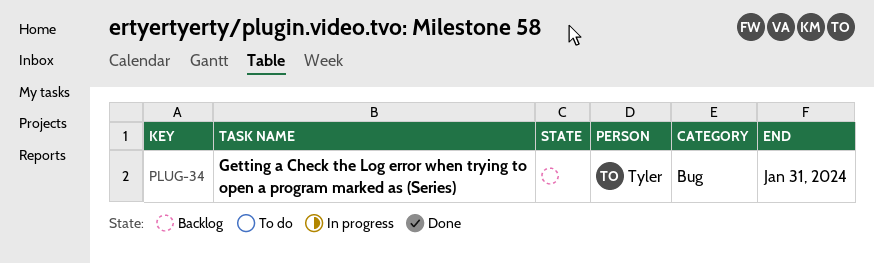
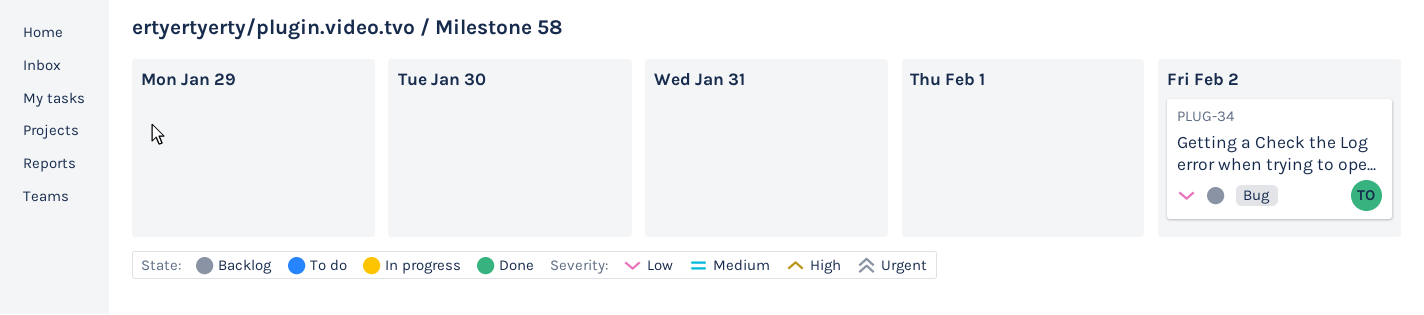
PLUG-34, due: Jan 31 -> Feb 2

